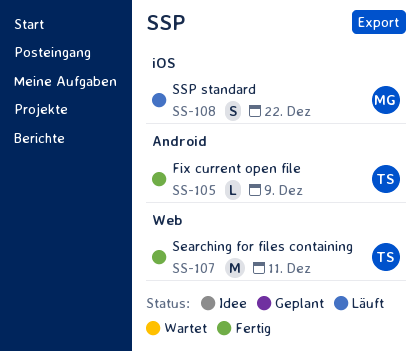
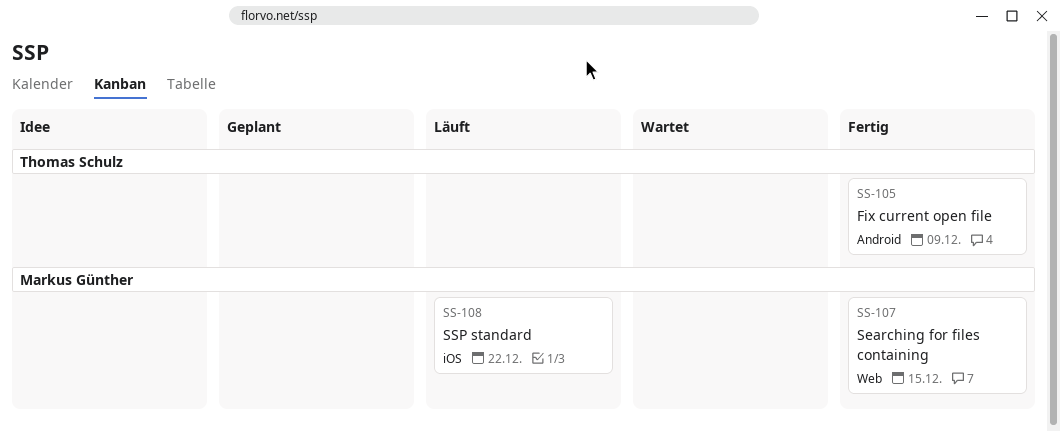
SS-107, owner: Thomas Schulz -> Markus Günther
SS-107, due: Dec 11 -> Dec 15

